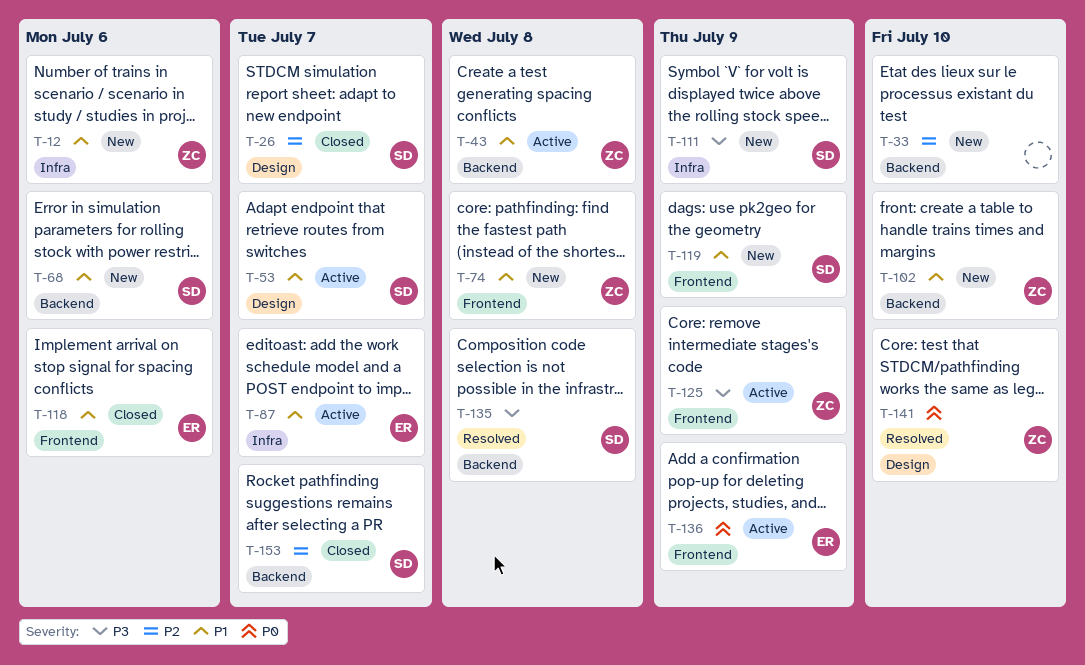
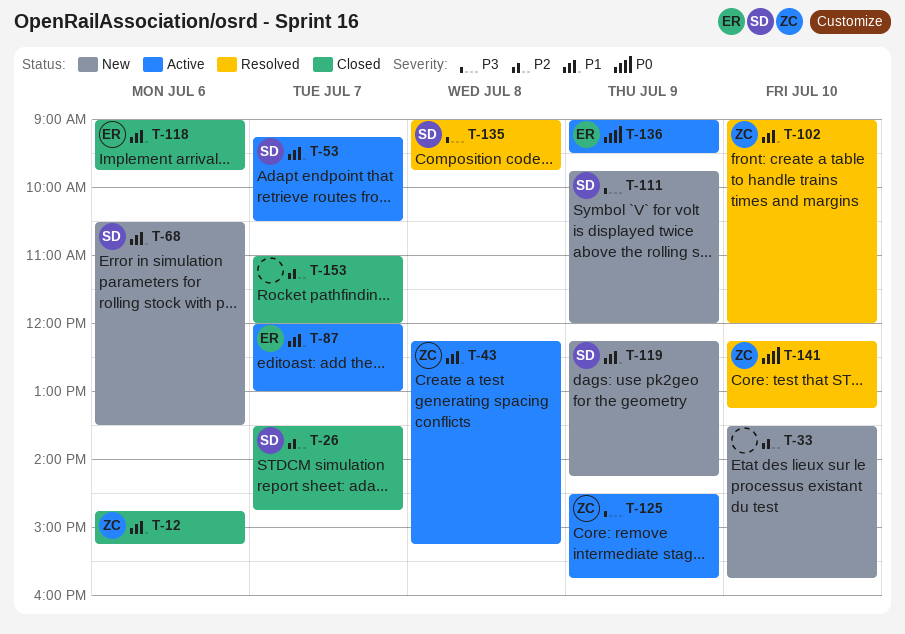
T-12, status: New -> Closed
T-74: present -> none
T-102, status: New -> Resolved
T-153, owner: SD -> none

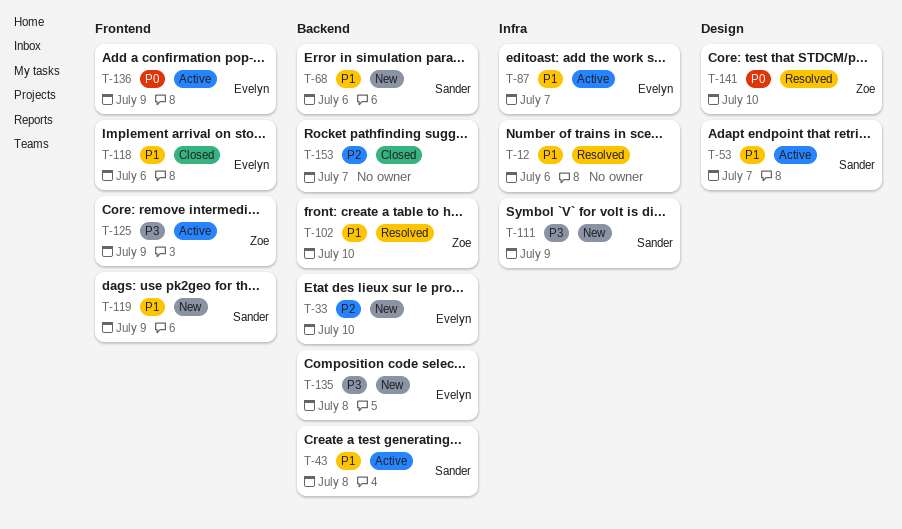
T-12, status: Closed -> Resolved
T-12, owner: Zoe -> none
T-26: present -> none
T-33, owner: none -> Evelyn
T-43, owner: Zoe -> Sander
T-135, status: Resolved -> New
T-135, owner: Sander -> Evelyn

